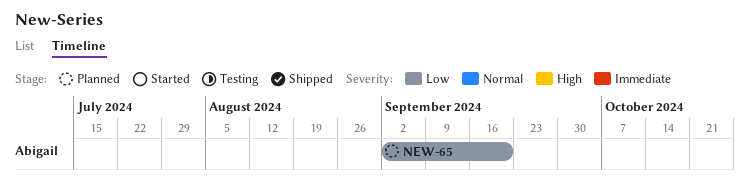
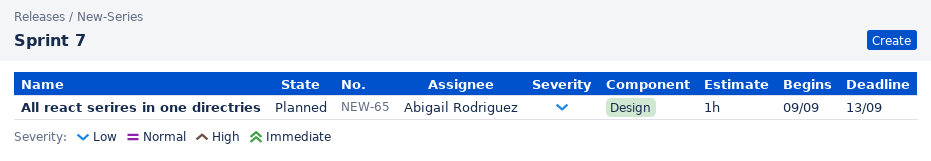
NEW-65, start: Sep 2 -> Sep 9
NEW-65, due: Sep 20 -> Sep 13

